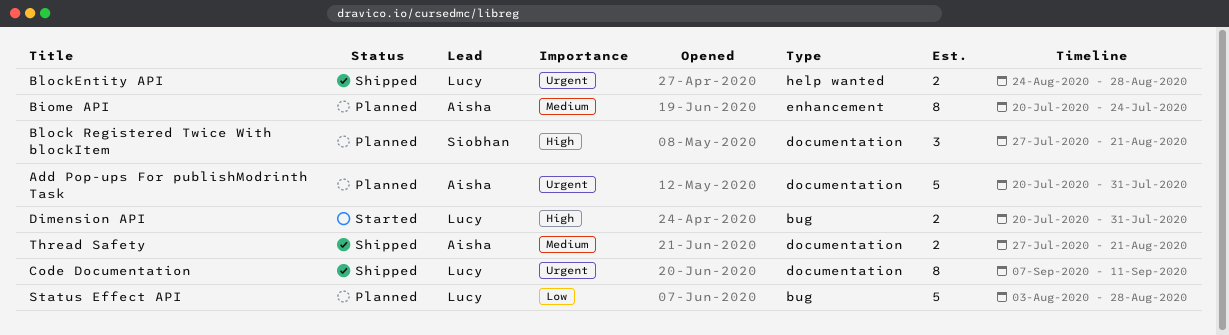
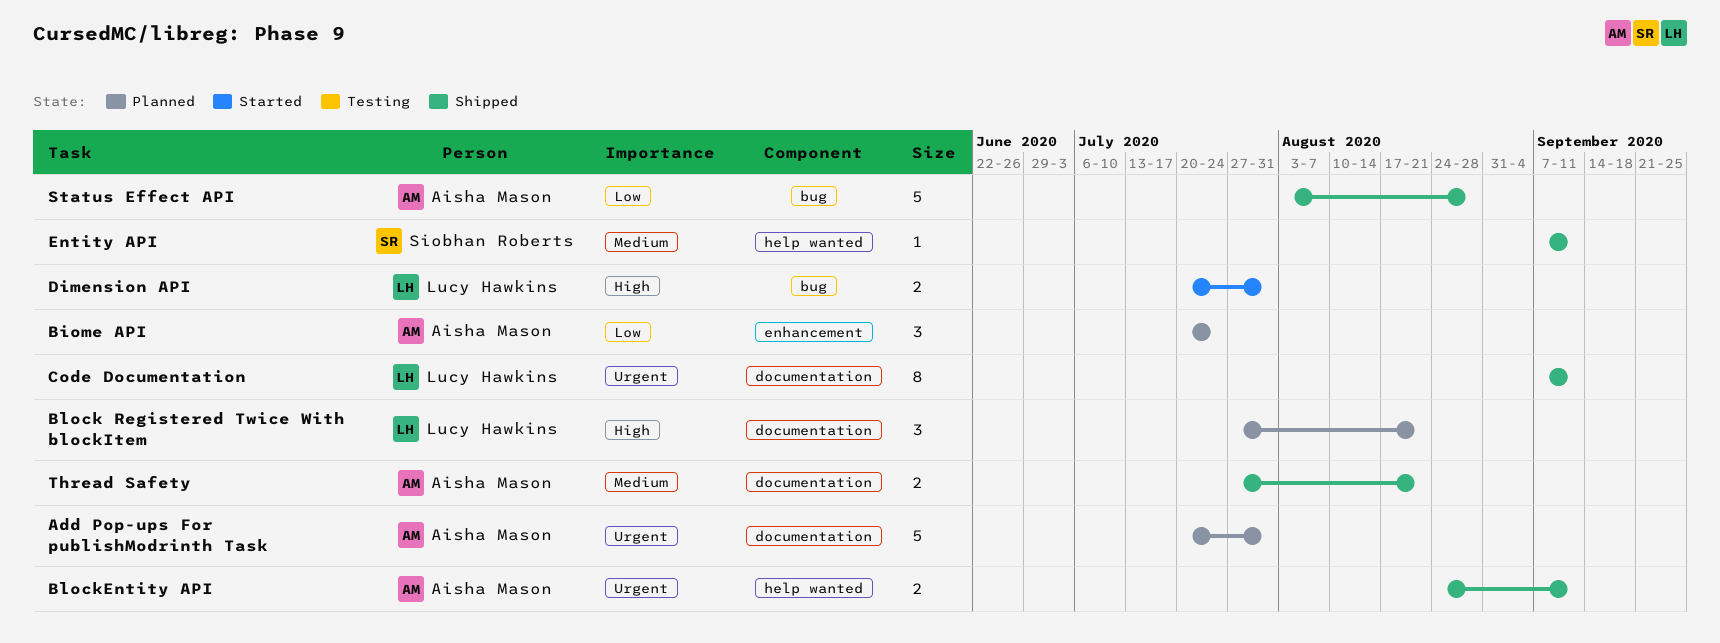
Biome API, priority: Medium -> Low
Biome API, estimate: 8 -> 3
Block Registered Twice With blockItem, owner: Siobhan Roberts -> Lucy Hawkins
BlockEntity API, owner: Lucy Hawkins -> Aisha Mason
BlockEntity API, due: Aug 28 -> Sep 11
Entity API: none -> present
Status Effect API, status: Planned -> Shipped
Status Effect API, owner: Lucy Hawkins -> Aisha Mason

